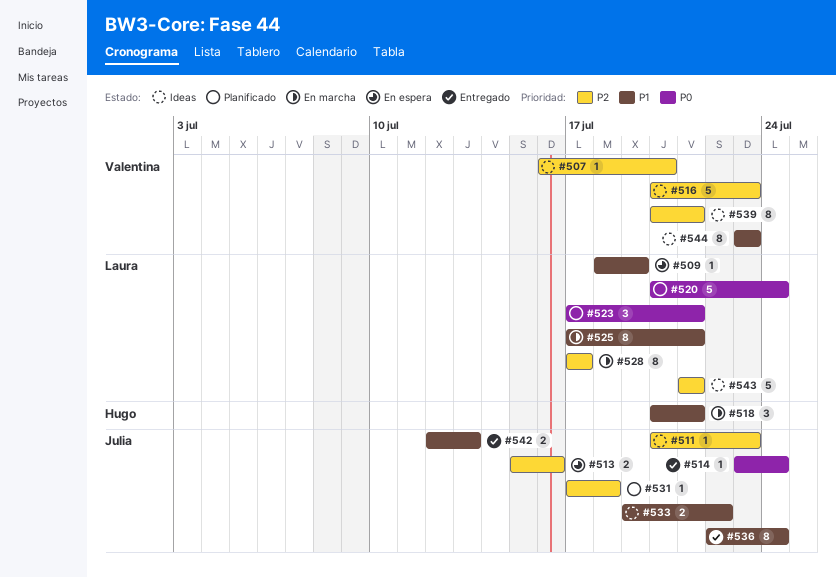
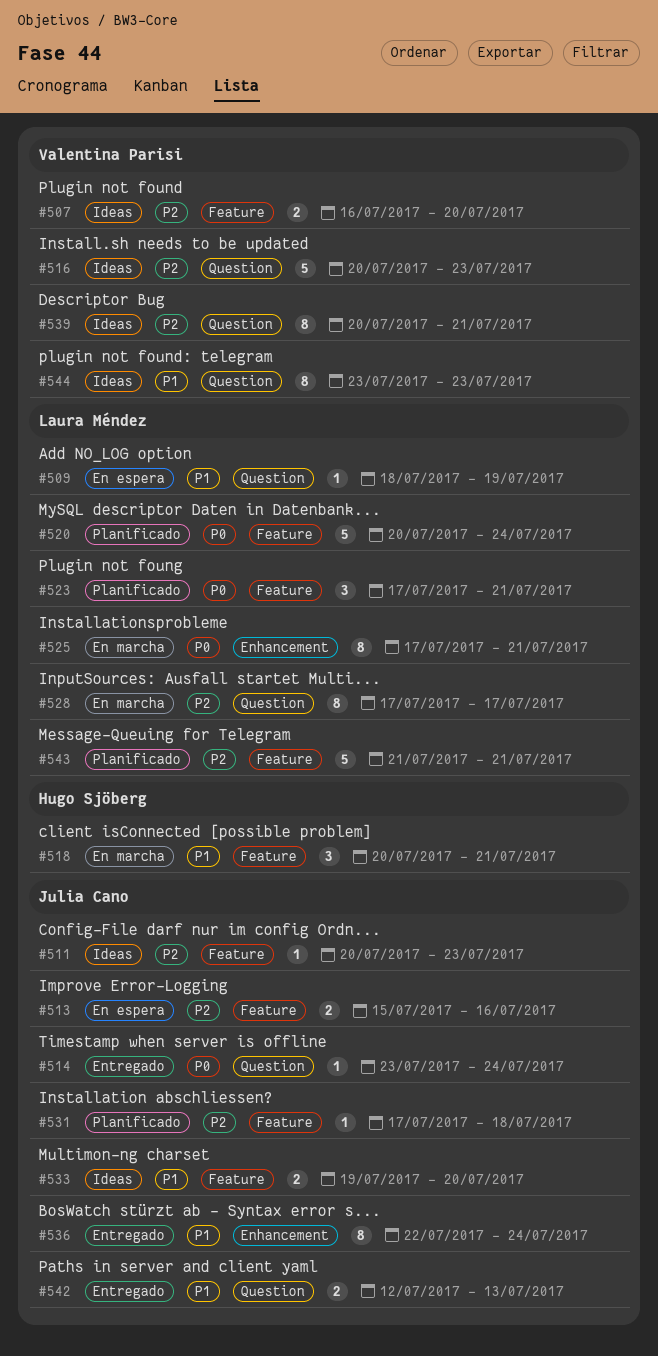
#507, estimate: 1 -> 2
#525, priority: P1 -> P0
#533, due: Jul 22 -> Jul 20
#543, status: Ideas -> Planificado

